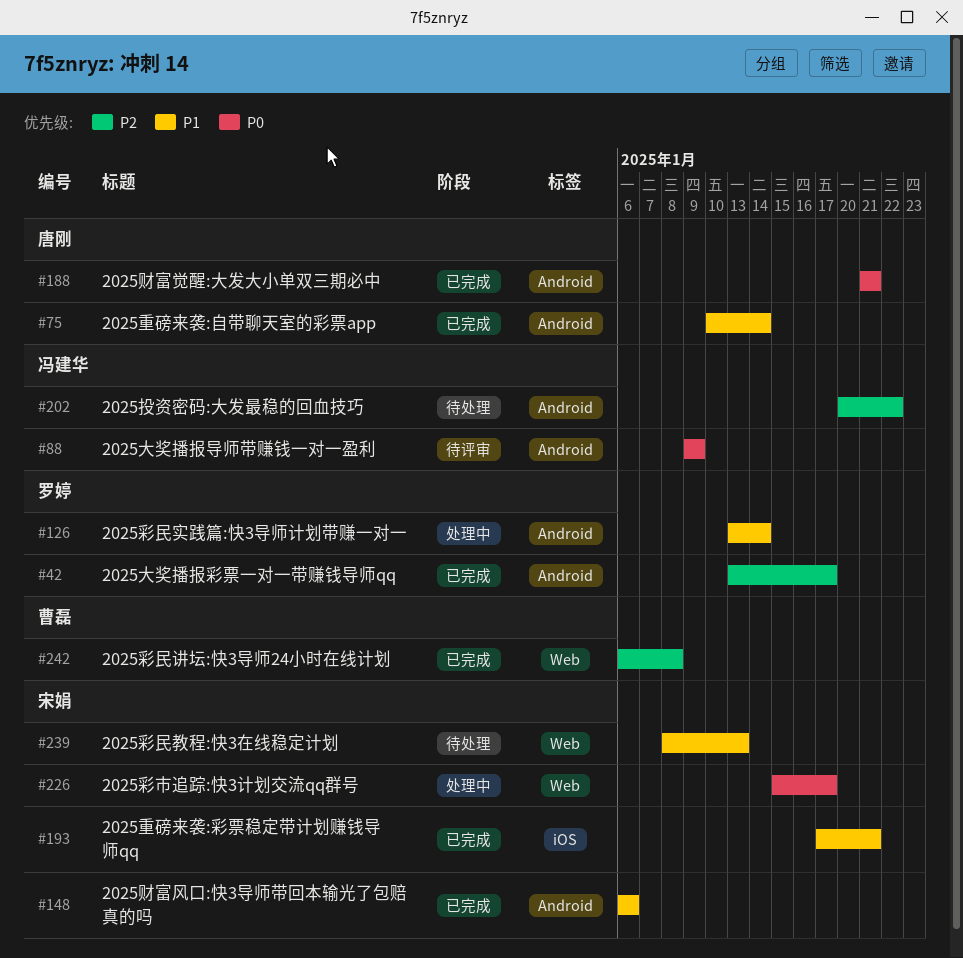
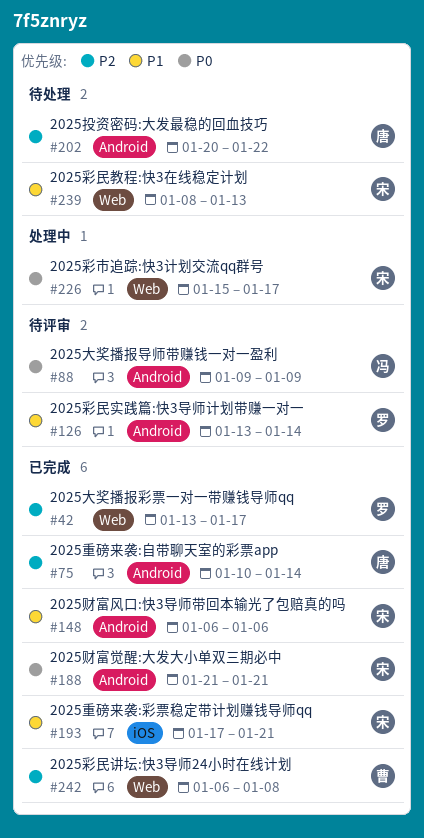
#42, label: Android -> Web
#75, priority: P1 -> P2
#126, status: 处理中 -> 待评审
#188, owner: 唐刚 -> 宋娟
#202, owner: 冯建华 -> 唐刚

